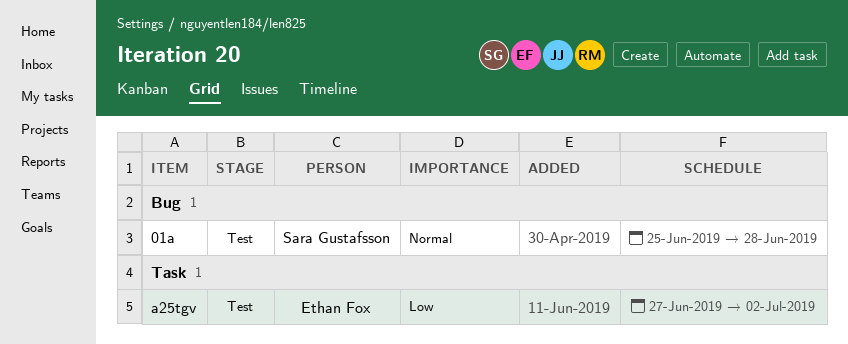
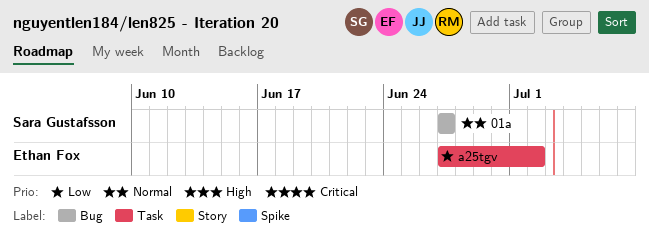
01a, start: Jun 25 -> Jun 27
01a, due: Jun 28 -> Jun 27

